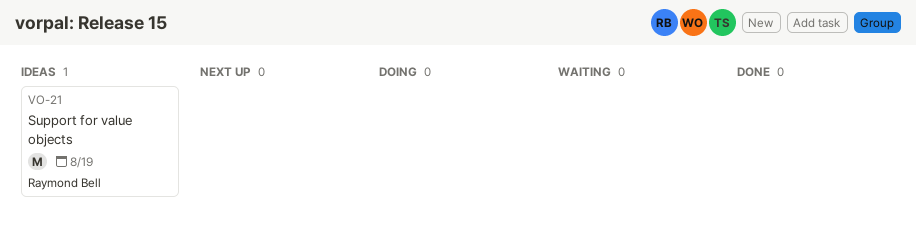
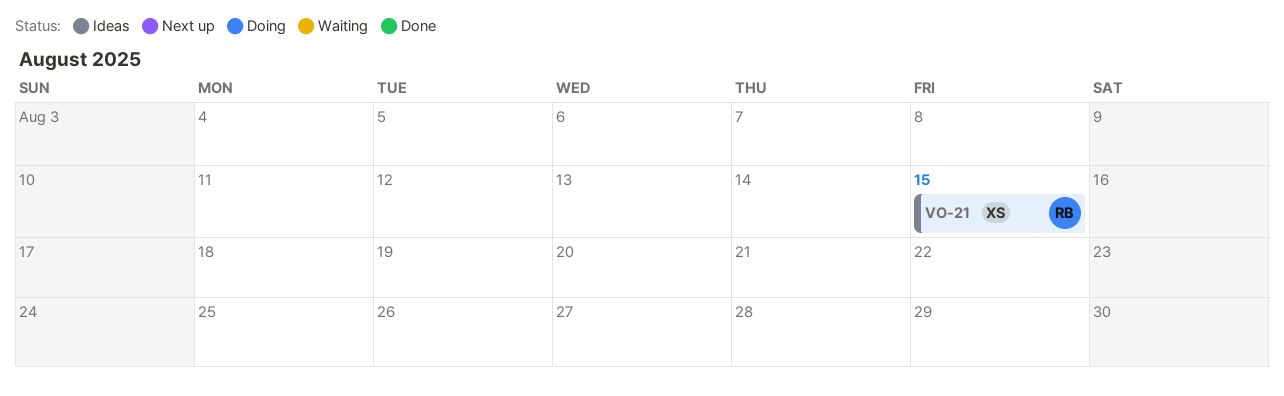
VO-21, estimate: M -> XS
VO-21, due: Aug 19 -> Aug 15

